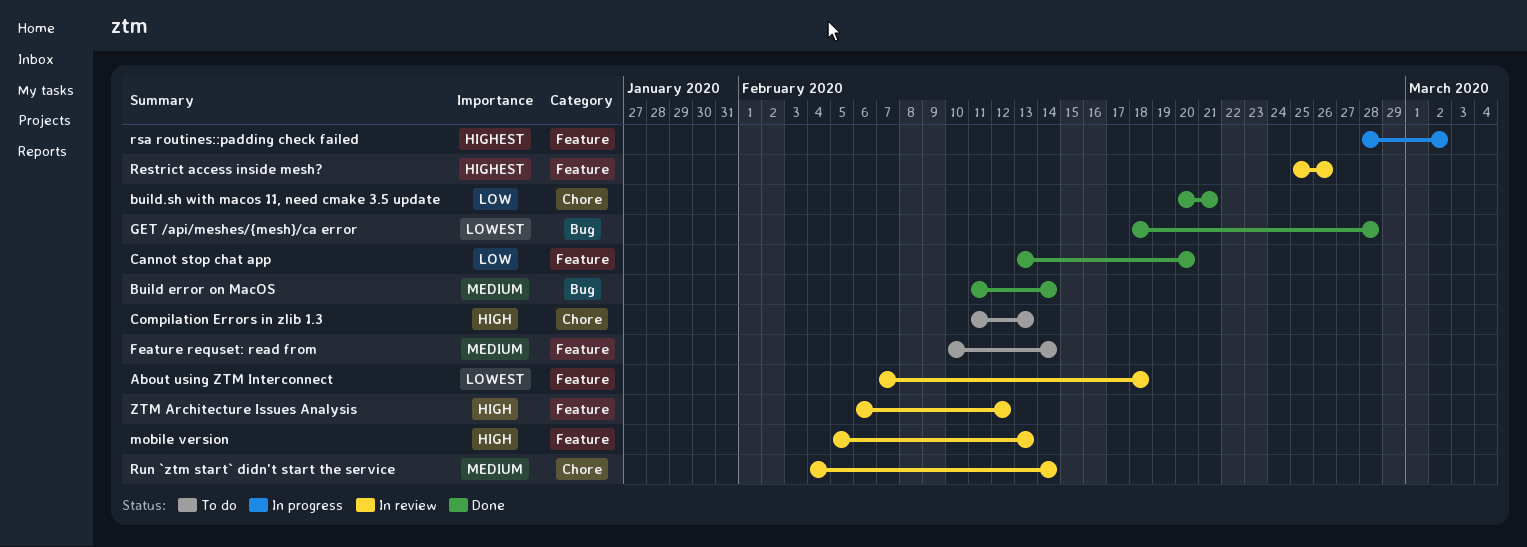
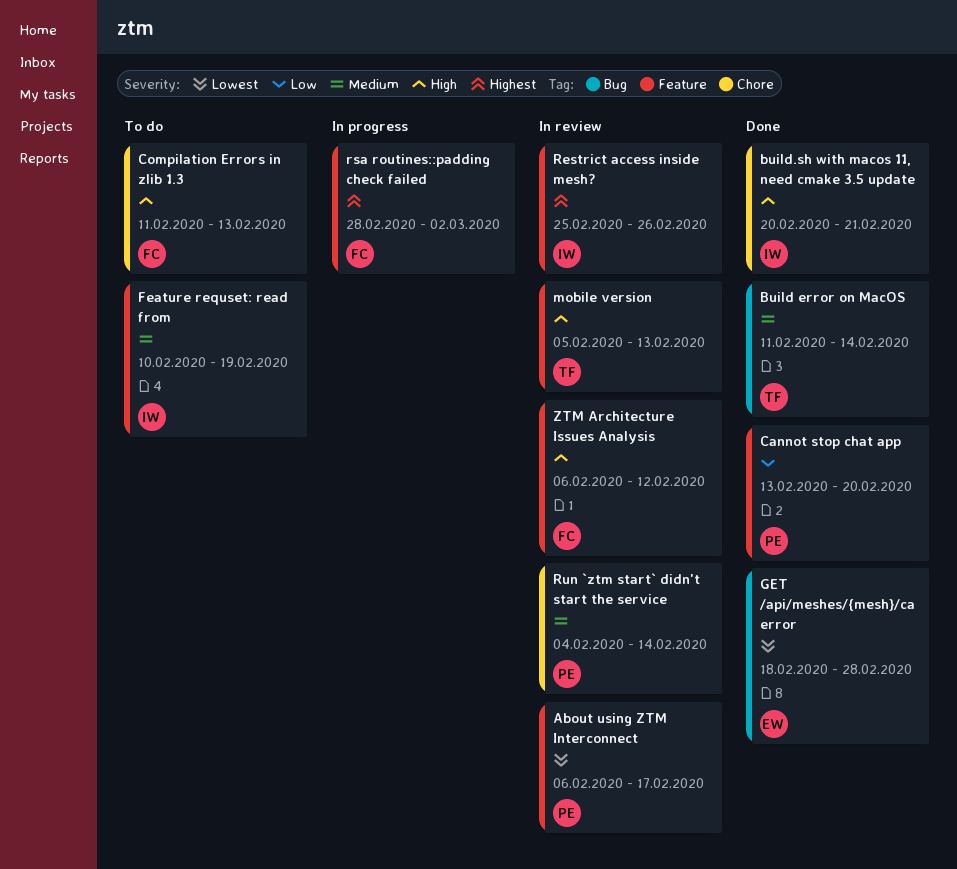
About using ZTM Interconnect, start: Feb 7 -> Feb 6
About using ZTM Interconnect, due: Feb 18 -> Feb 17
build.sh with macos 11, need cmake 3.5 update, priority: Low -> High
Feature requset: read from, due: Feb 14 -> Feb 19

